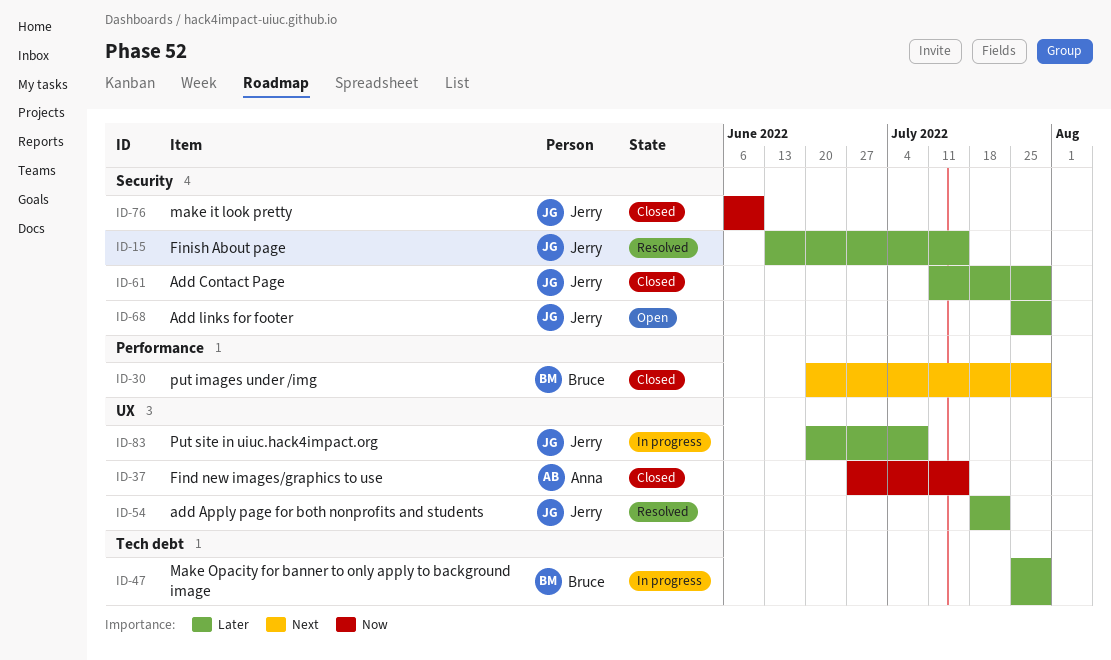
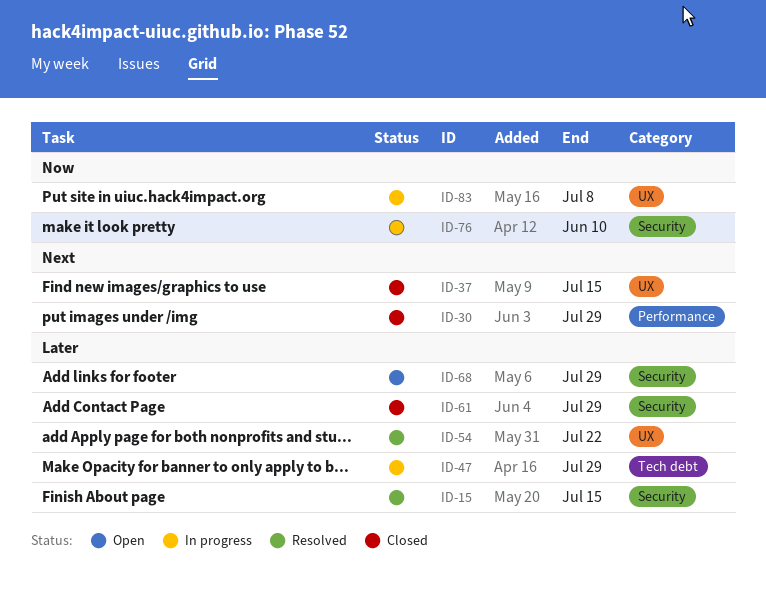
ID-37, priority: Now -> Next
ID-76, status: Closed -> In progress
ID-83, priority: Later -> Now

